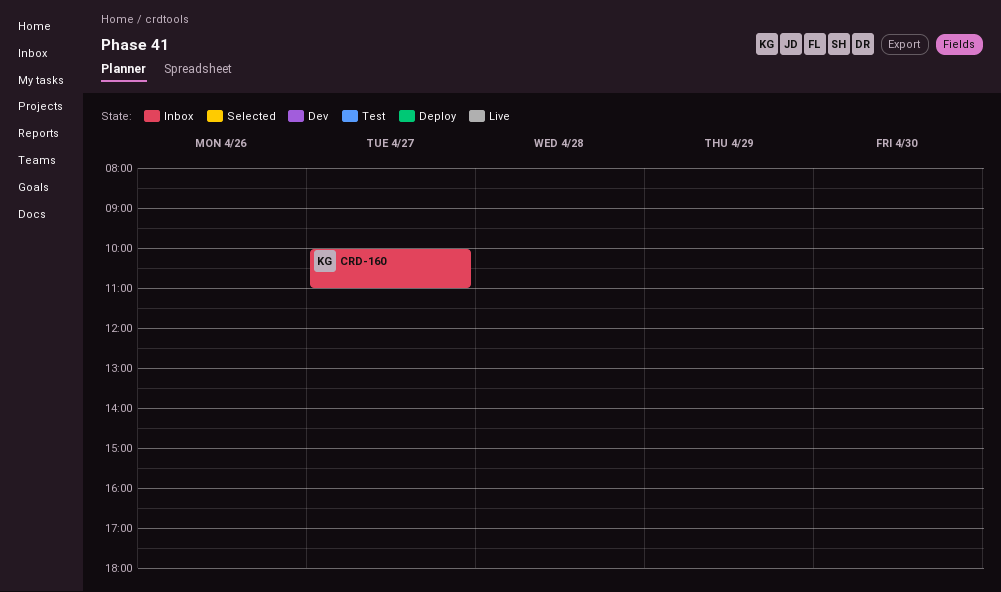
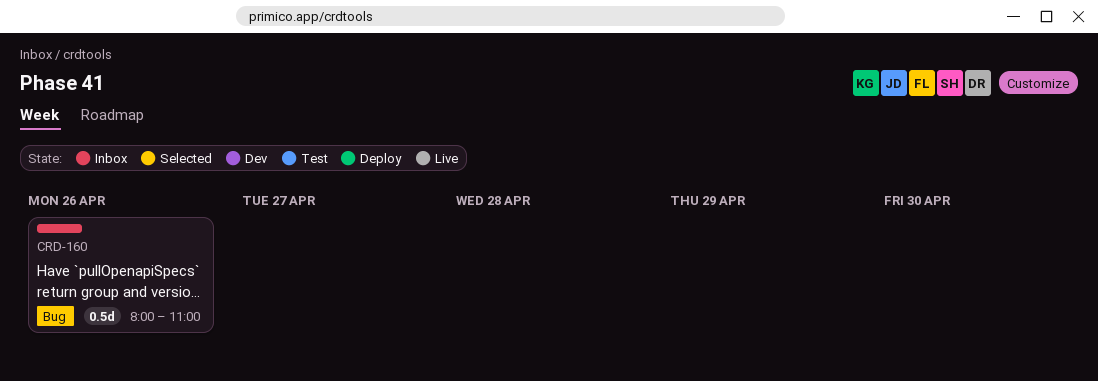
CRD-160, day: Apr 27 -> Apr 26
CRD-160, begins: 10:00 -> 08:00

